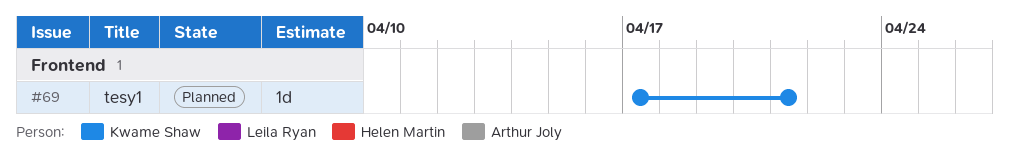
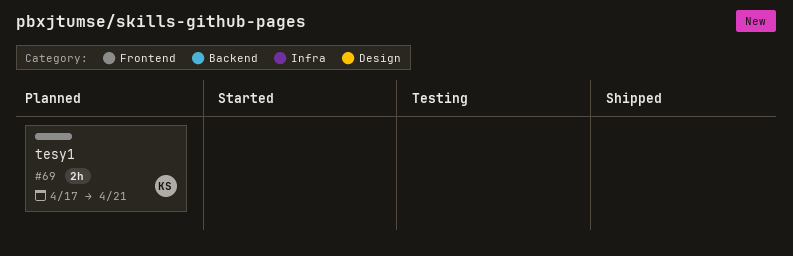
#69, estimate: 1d -> 2h

